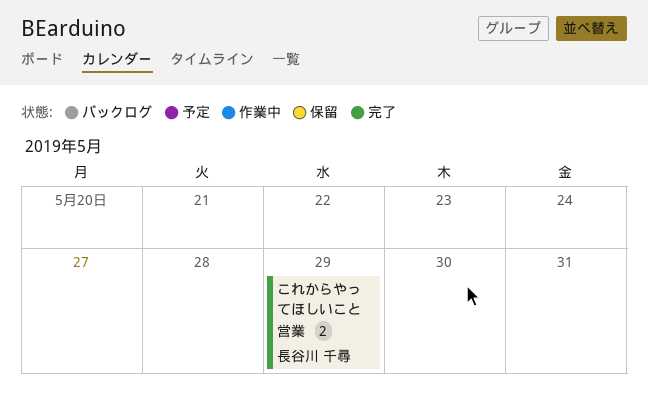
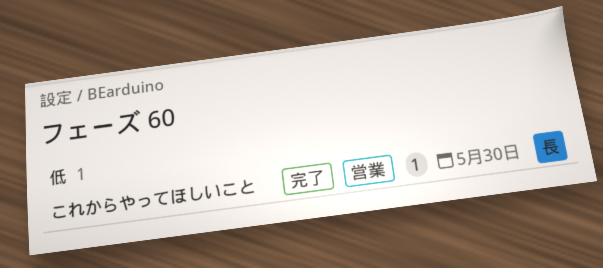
これからやってほしいこと, estimate: 2 -> 1
これからやってほしいこと, due: May 29 -> May 30

